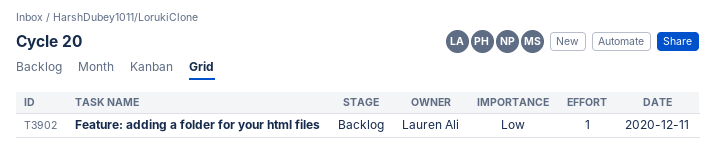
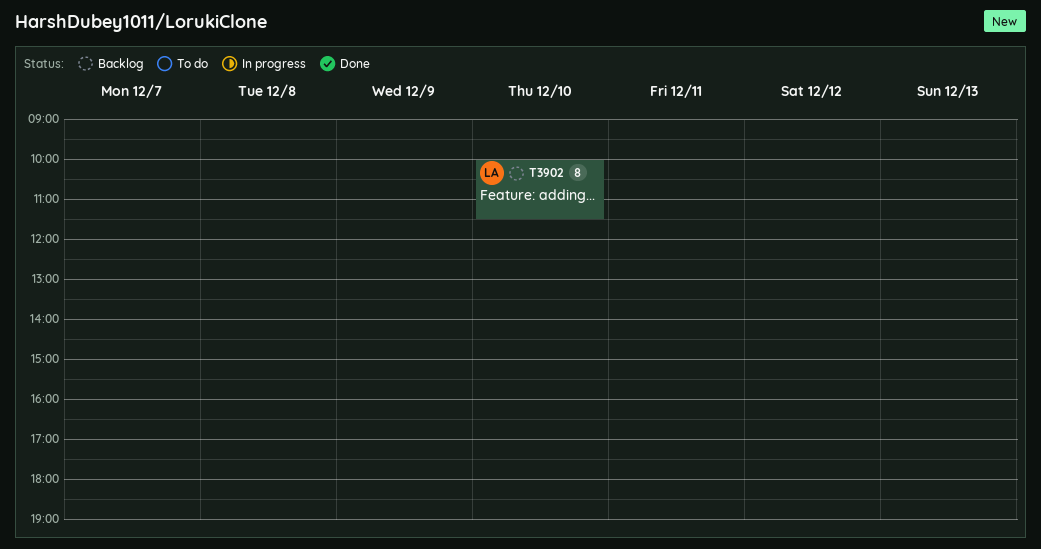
T3902, estimate: 1 -> 8
T3902, day: Dec 11 -> Dec 10

